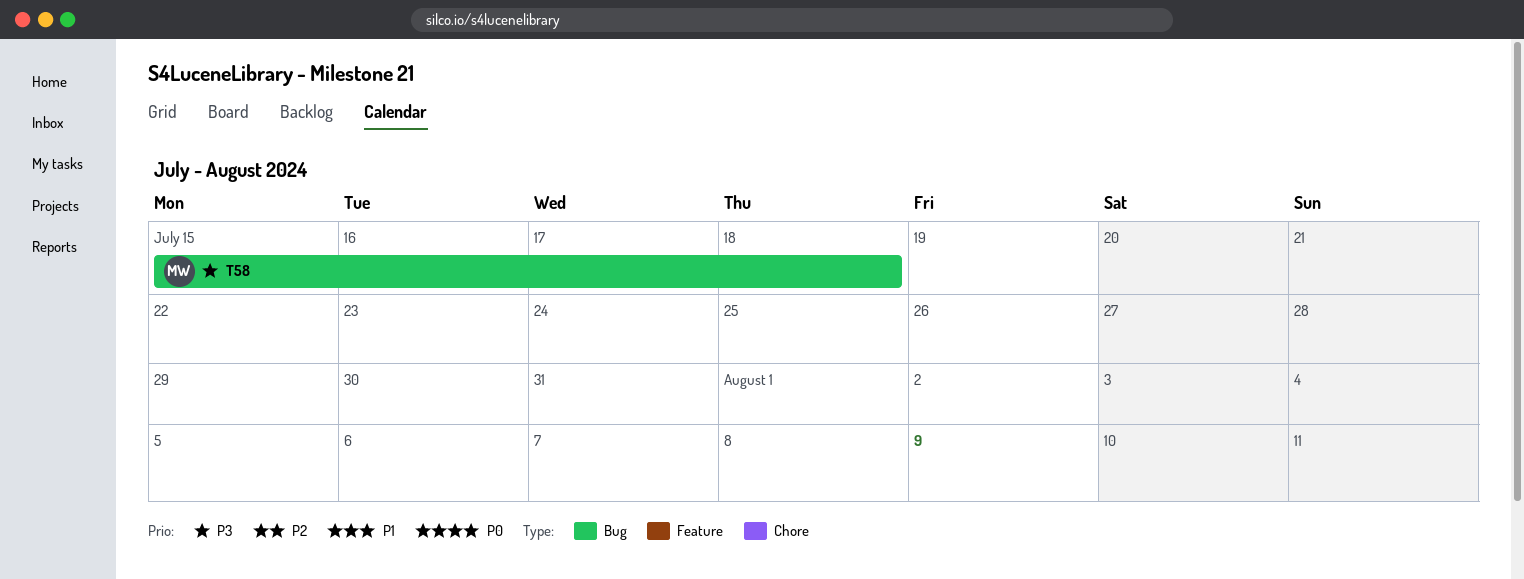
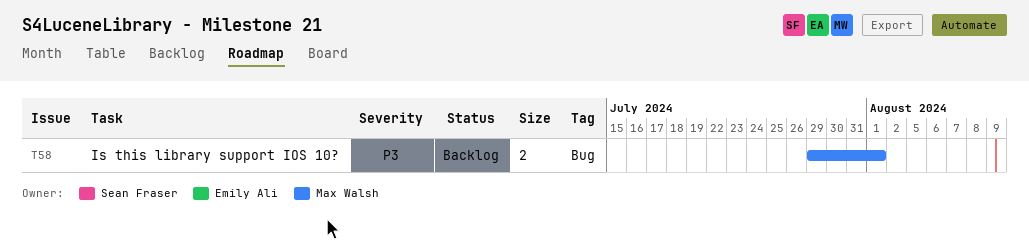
T58, start: Jul 15 -> Jul 29
T58, due: Jul 18 -> Aug 1

